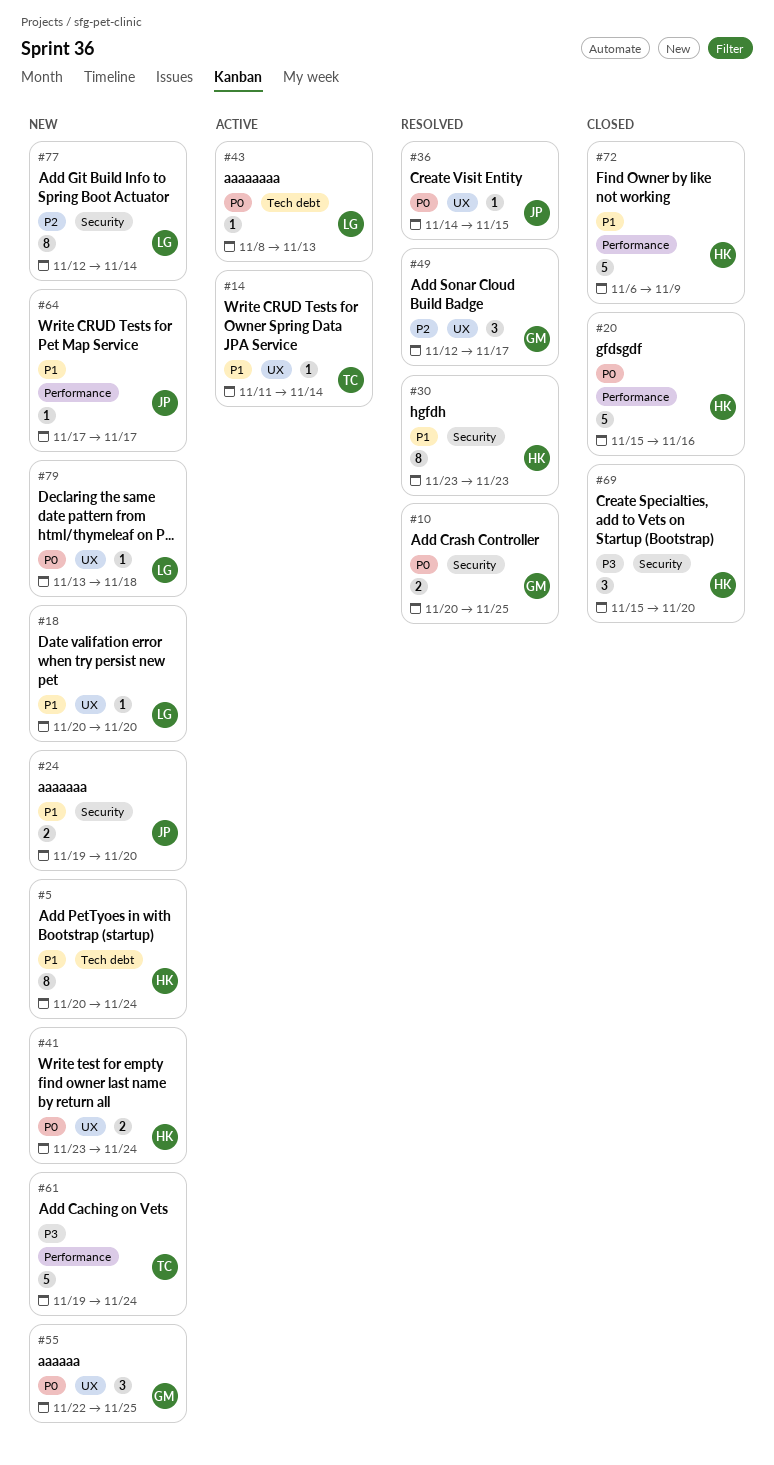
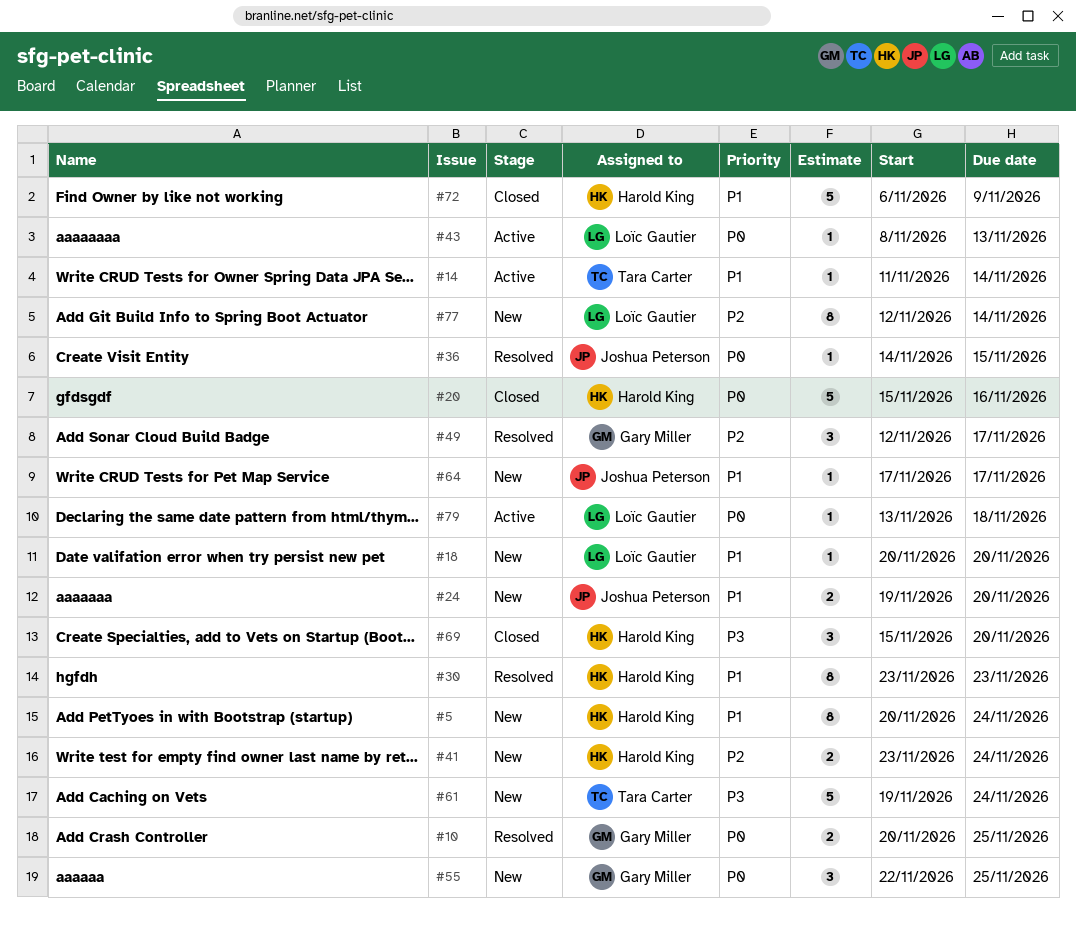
#41, priority: P0 -> P2
#79, status: New -> Active

